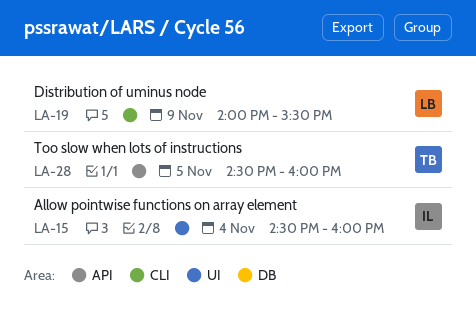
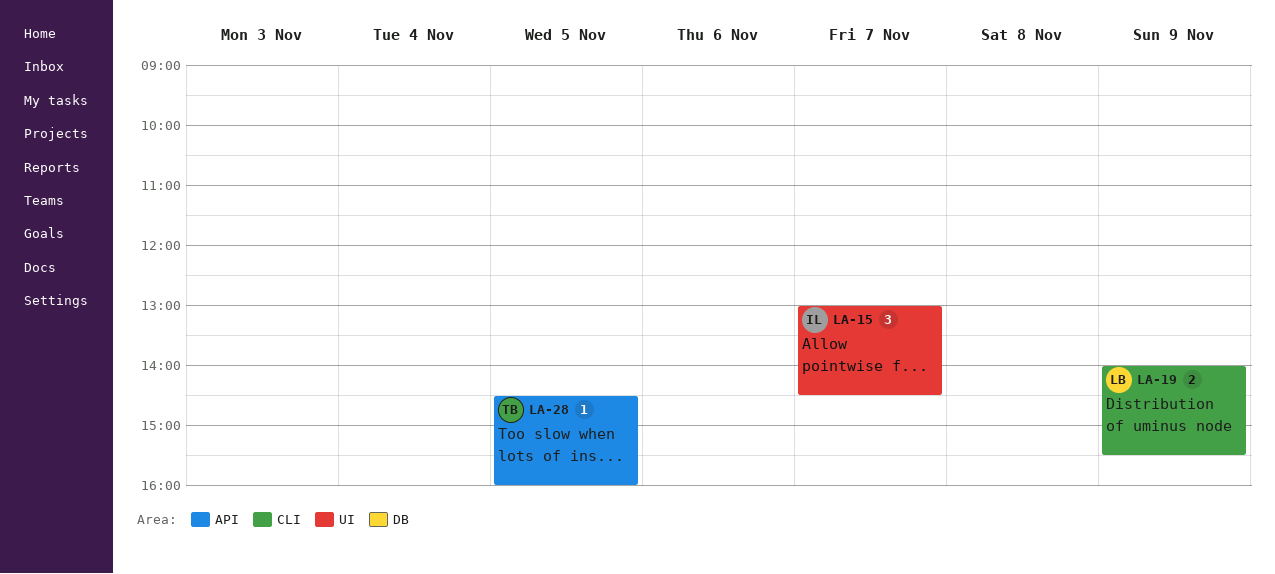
LA-15, day: Nov 4 -> Nov 7
LA-15, begins: 14:30 -> 13:00
LA-15, ends: 16:00 -> 14:30

